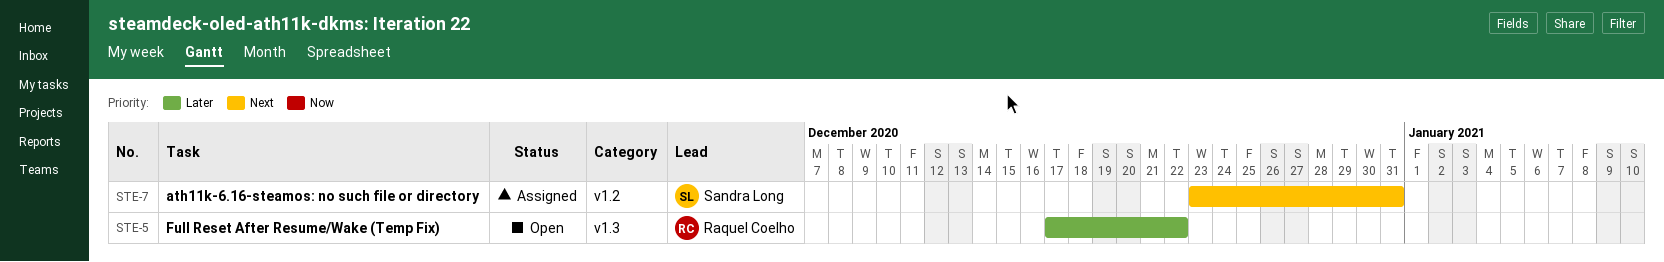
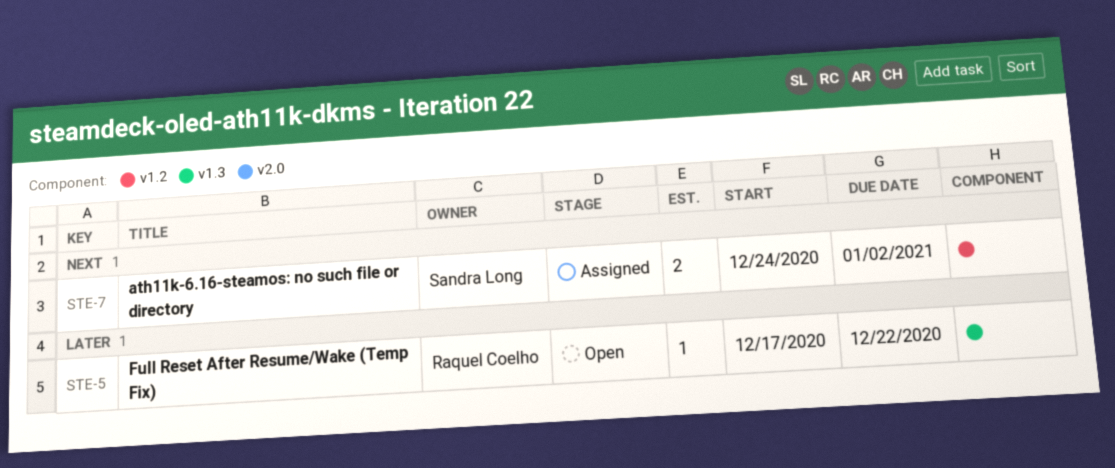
STE-7, start: Dec 23 -> Dec 24
STE-7, due: Dec 31 -> Jan 2

